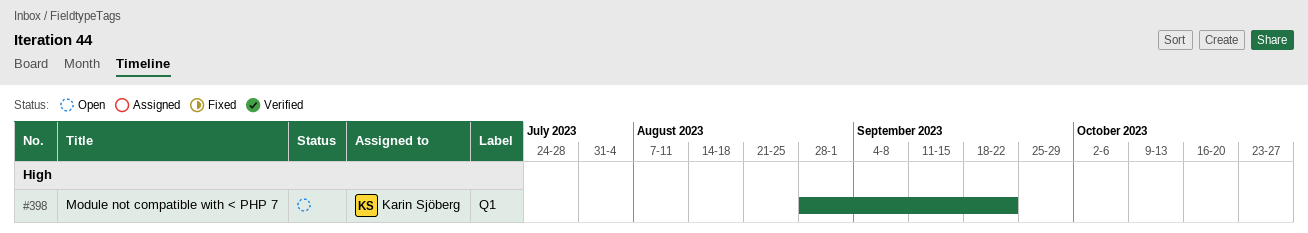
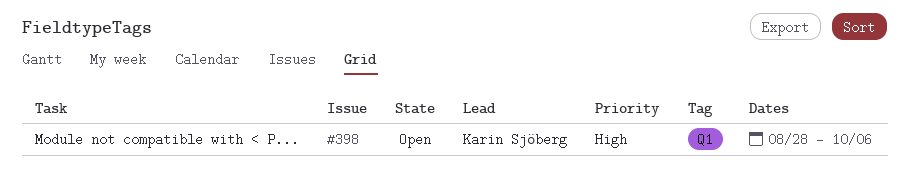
#398, due: Sep 22 -> Oct 6

